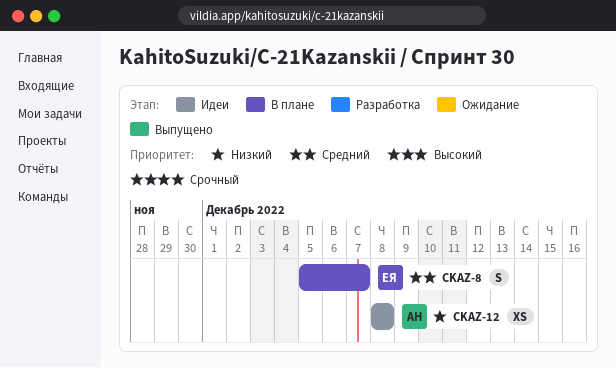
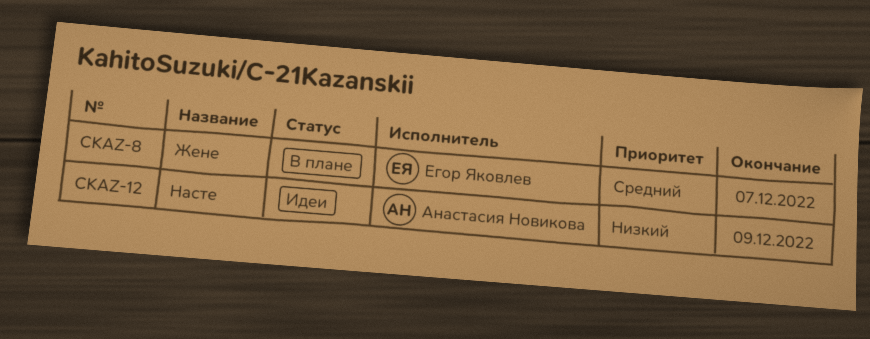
CKAZ-12, due: Dec 8 -> Dec 9

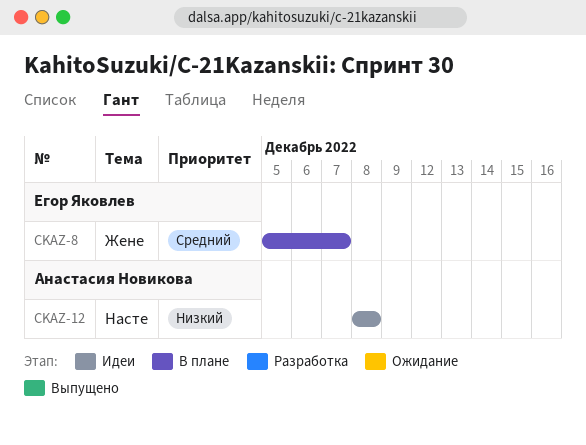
CKAZ-12, due: Dec 9 -> Dec 8

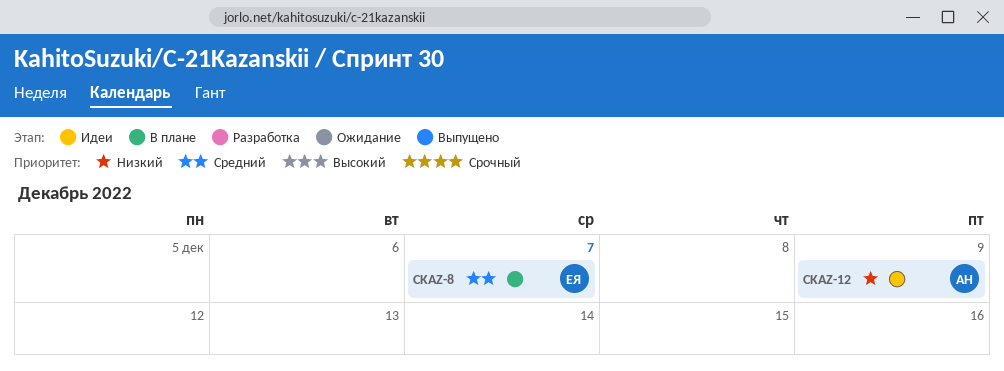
CKAZ-12, due: Dec 8 -> Dec 9

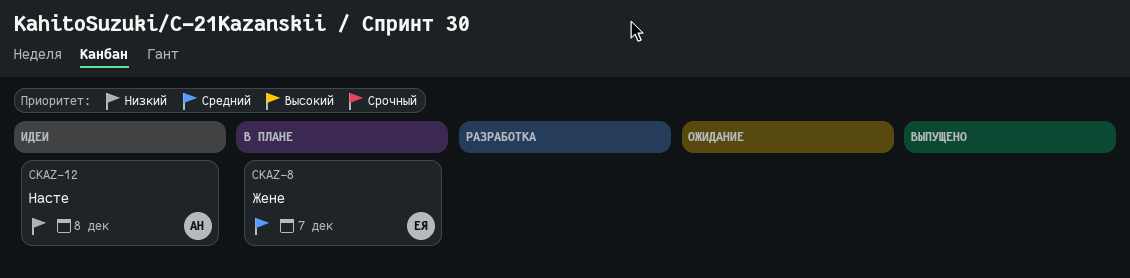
CKAZ-12, due: Dec 9 -> Dec 8

